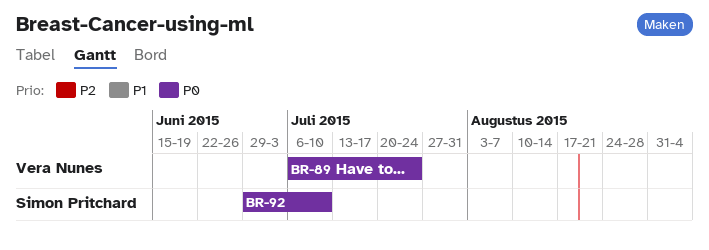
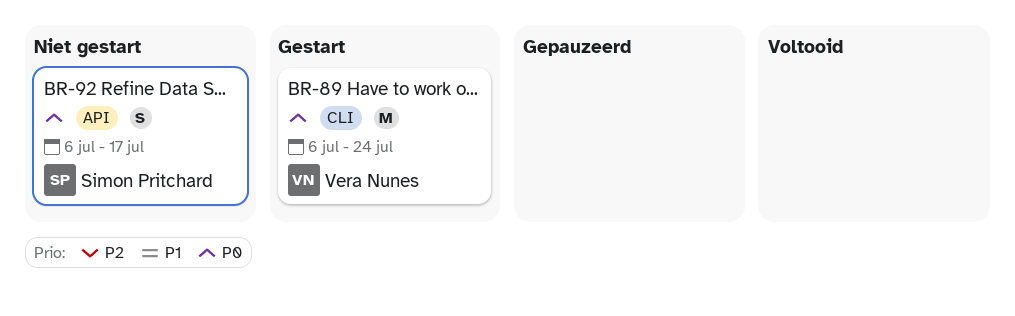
BR-92, start: Jun 29 -> Jul 6
BR-92, due: Jul 10 -> Jul 17

